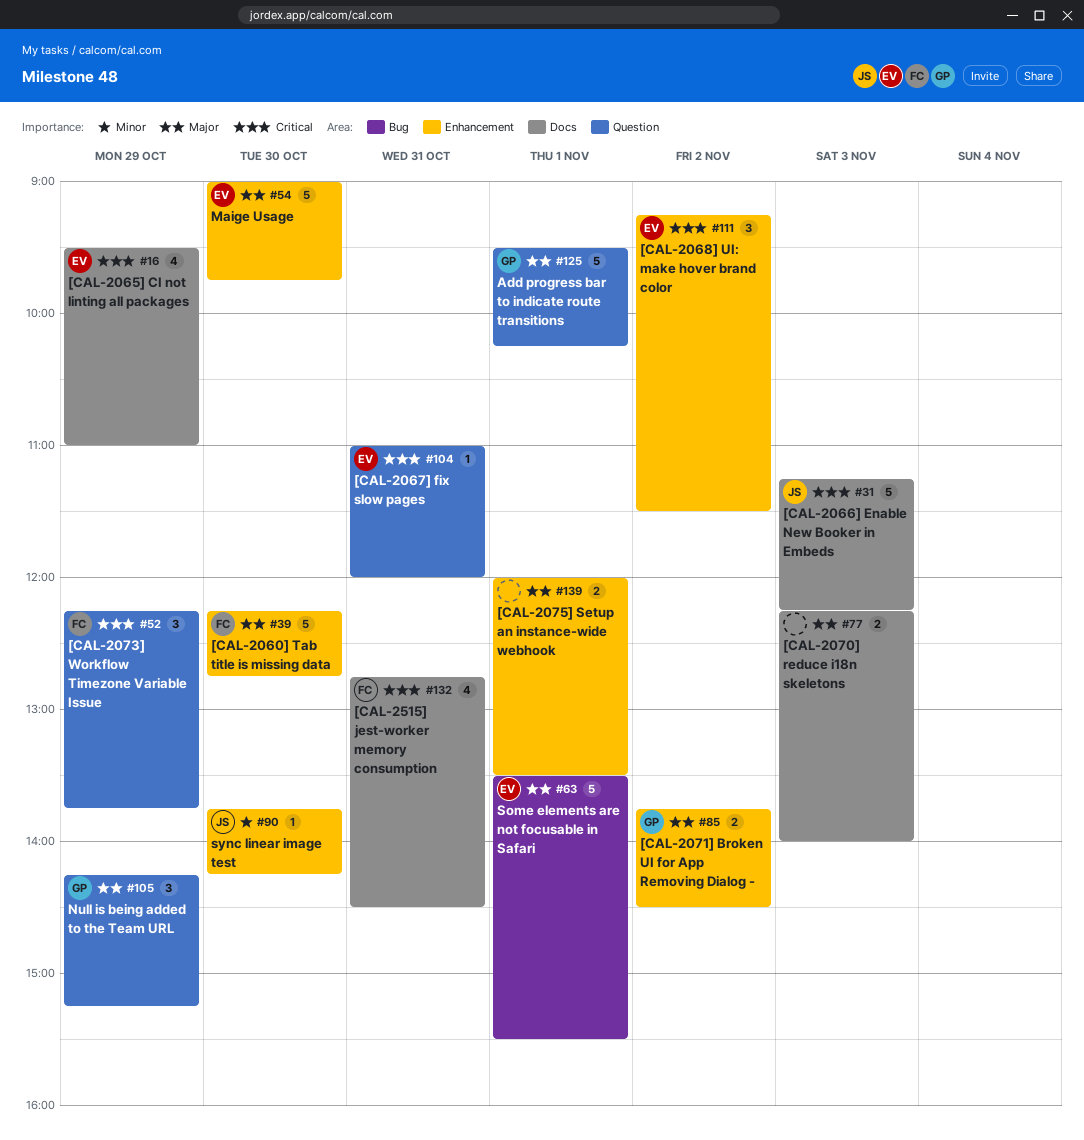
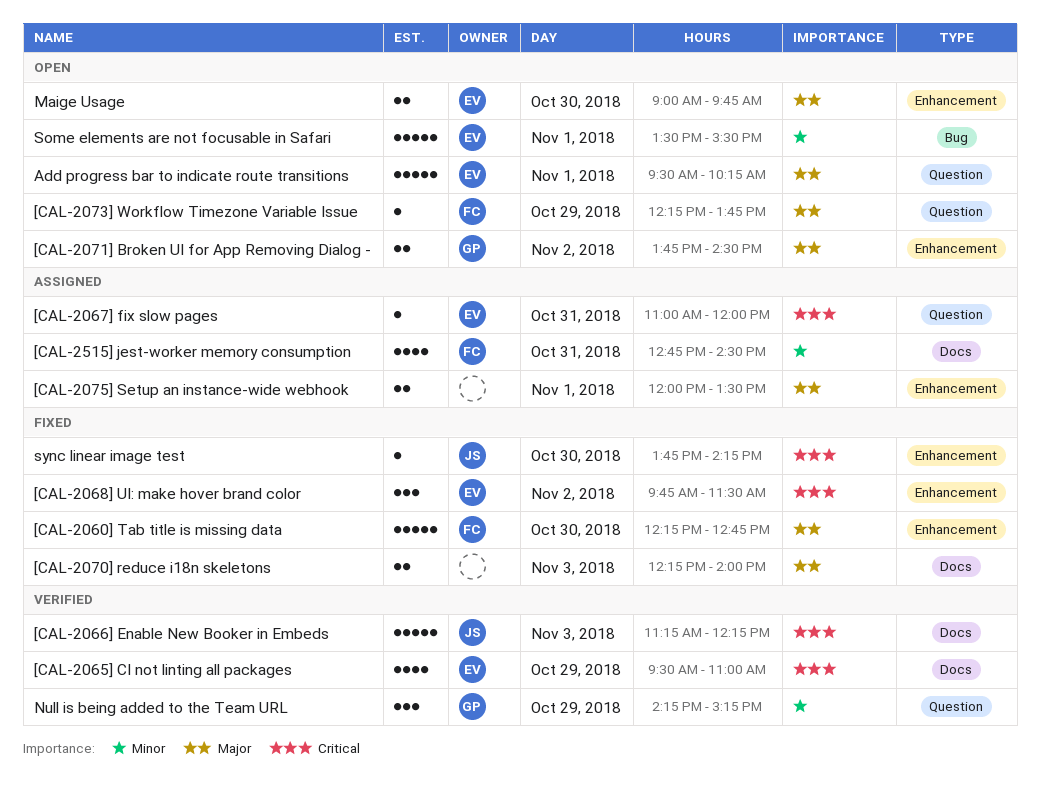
[CAL-2068] UI: make hover brand color, begins: 09:15 -> 09:45
[CAL-2073] Workflow Timezone Variable Issue, priority: Critical -> Major
[CAL-2073] Workflow Timezone Variable Issue, estimate: 3 -> 1
[CAL-2515] jest-worker memory consumption, priority: Critical -> Minor
Add progress bar to indicate route transitions, owner: GP -> EV
Maige Usage, estimate: 5 -> 2
Null is being added to the Team URL, priority: Major -> Minor
Some elements are not focusable in Safari, priority: Major -> Minor
sync linear image test, priority: Minor -> Critical

